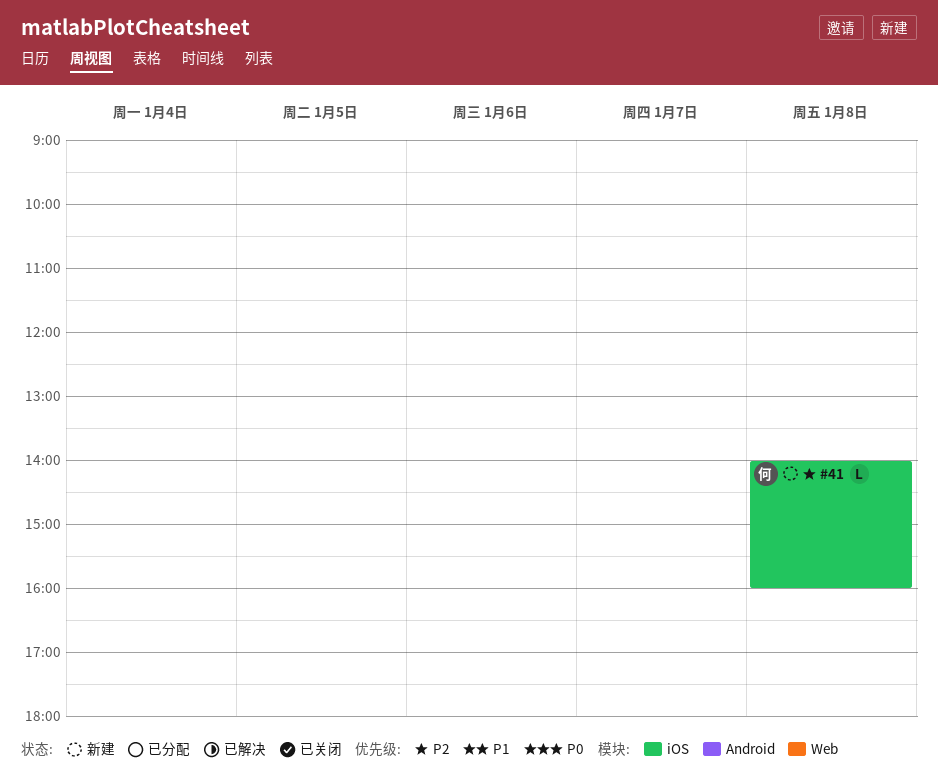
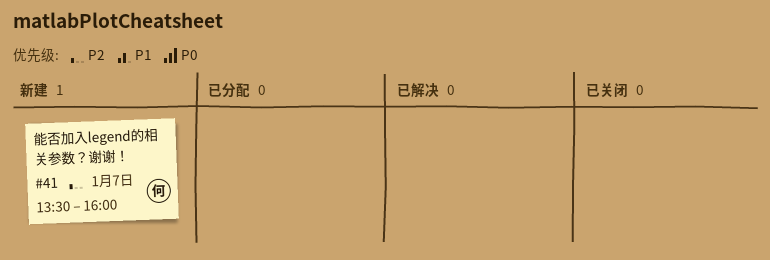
#41, day: Jan 8 -> Jan 7
#41, begins: 14:00 -> 13:30

